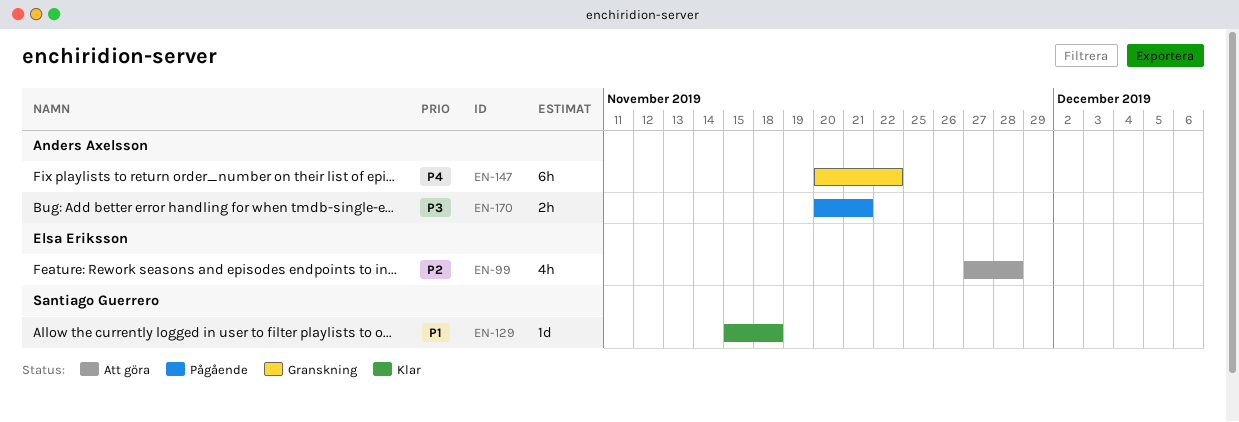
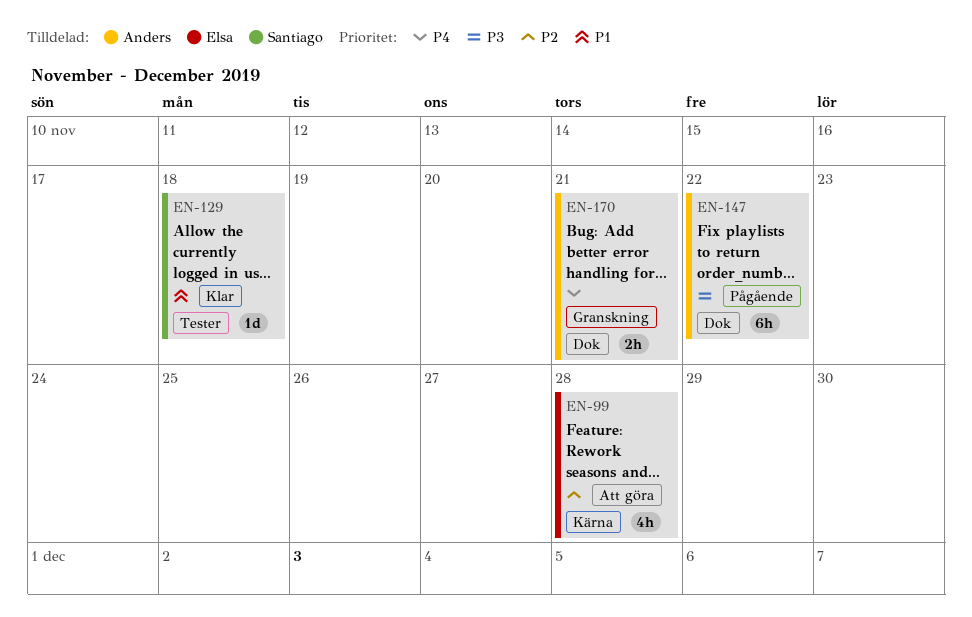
EN-147, status: Granskning -> Pågående
EN-147, priority: P4 -> P3
EN-170, status: Pågående -> Granskning
EN-170, priority: P3 -> P4

